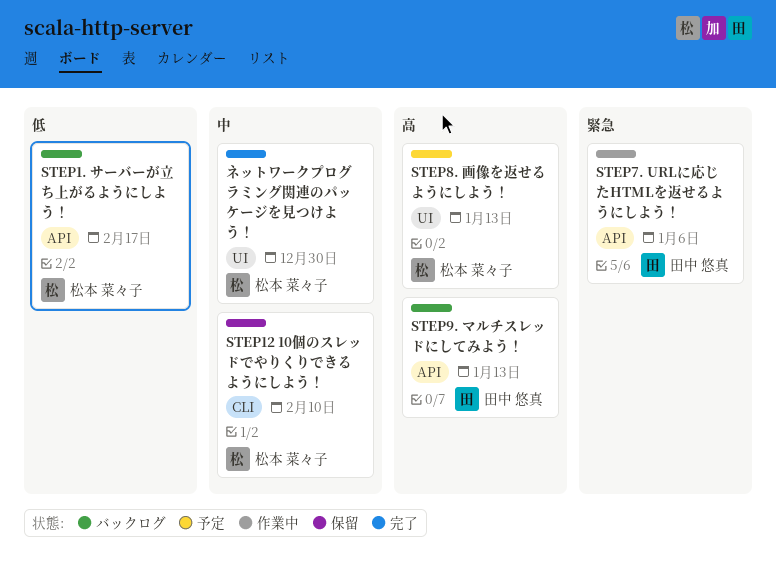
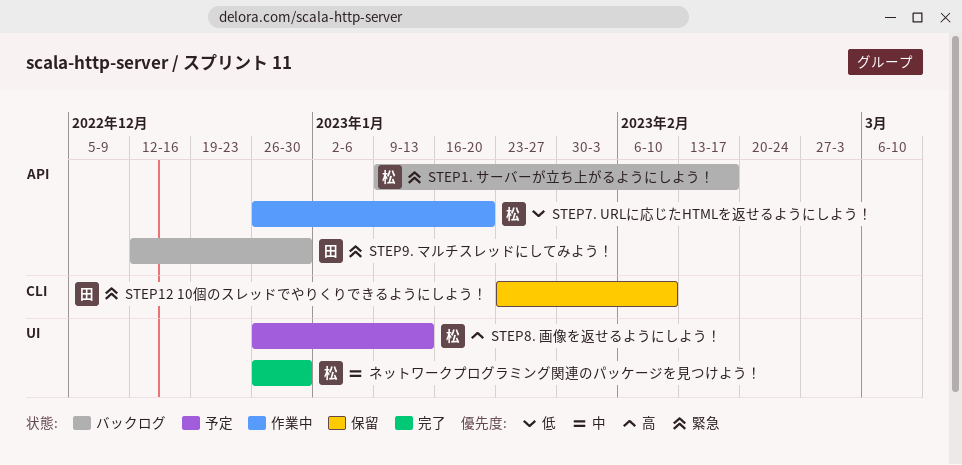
STEP1. サーバーが立ち上がるようにしよう！, priority: 低 -> 緊急
STEP12 10個のスレッドでやりくりできるようにしよう！, owner: 松本 菜々子 -> 田中 悠真
STEP12 10個のスレッドでやりくりできるようにしよう！, priority: 中 -> 緊急
STEP7. URLに応じたHTMLを返せるようにしよう！, owner: 田中 悠真 -> 松本 菜々子
STEP7. URLに応じたHTMLを返せるようにしよう！, priority: 緊急 -> 低
STEP7. URLに応じたHTMLを返せるようにしよう！, due: Jan 6 -> Jan 20
STEP9. マルチスレッドにしてみよう！, priority: 高 -> 緊急
STEP9. マルチスレッドにしてみよう！, due: Jan 13 -> Dec 30

